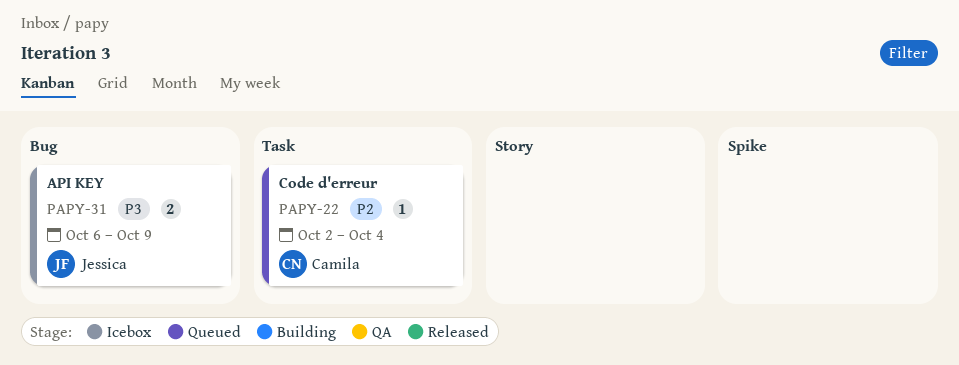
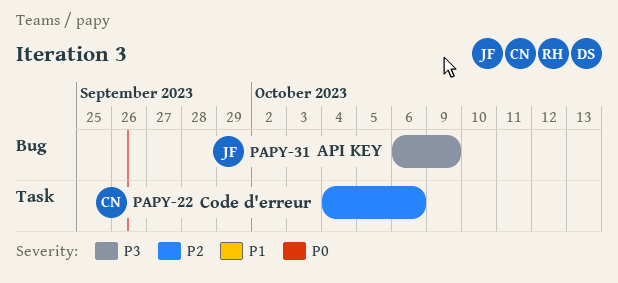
PAPY-22, start: Oct 2 -> Oct 4
PAPY-22, due: Oct 4 -> Oct 6

